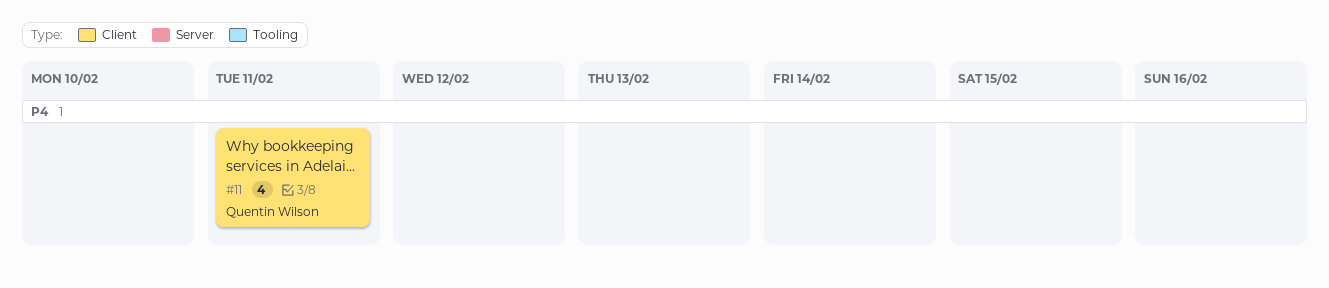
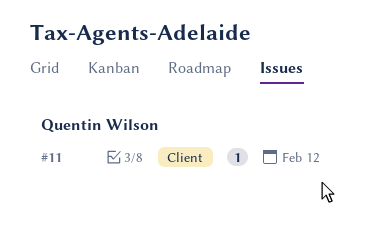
#11, estimate: 4 -> 1
#11, due: Feb 11 -> Feb 12

